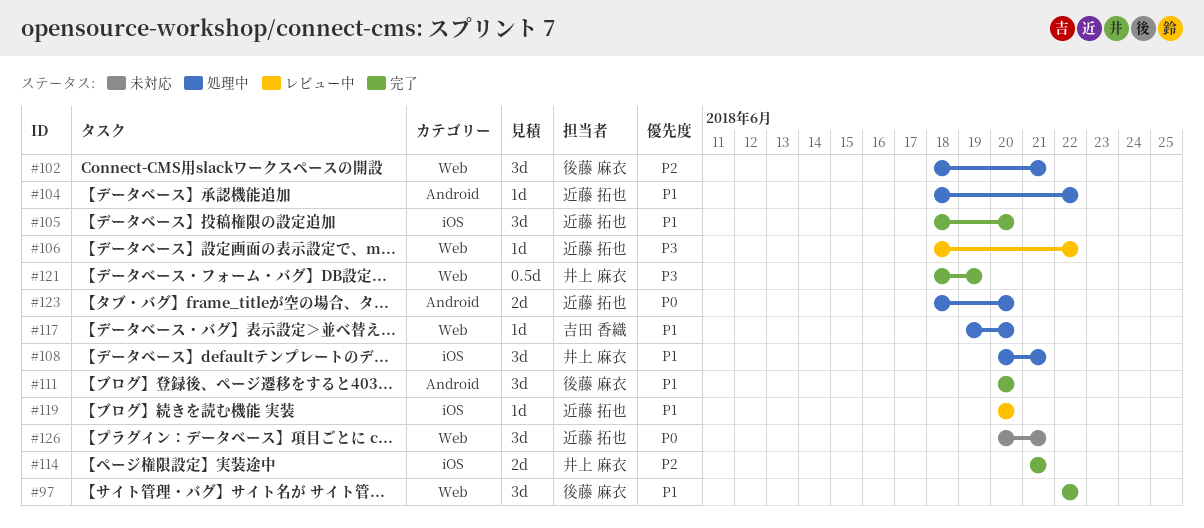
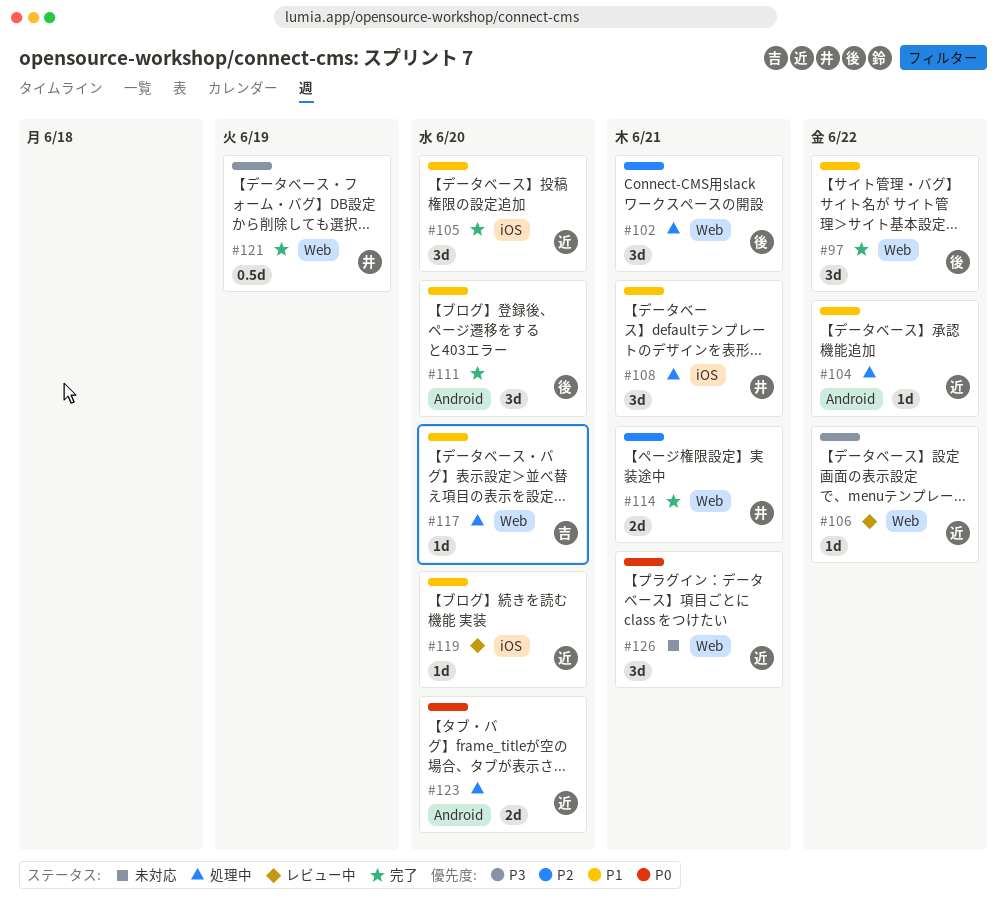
#114, label: iOS -> Web

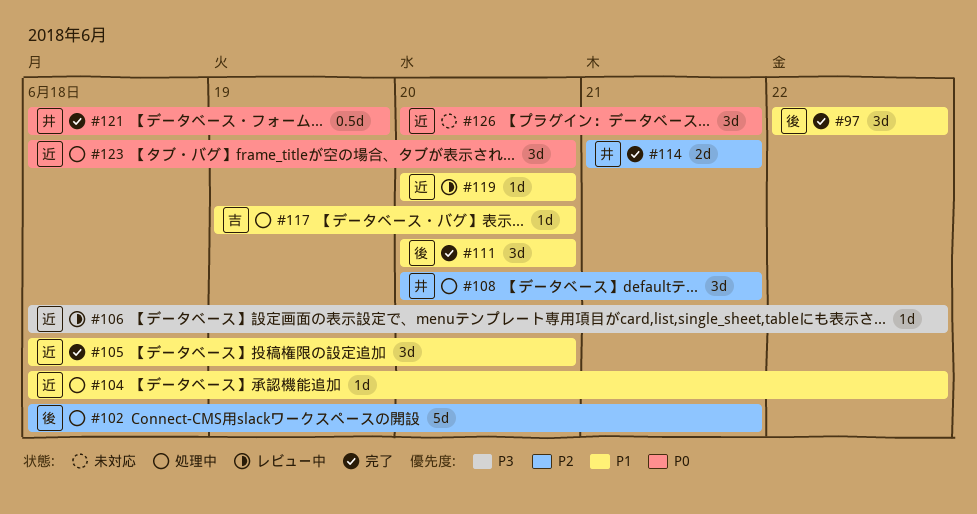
#102, estimate: 3d -> 5d
#108, priority: P1 -> P2
#121, priority: P3 -> P0
#123, estimate: 2d -> 3d

